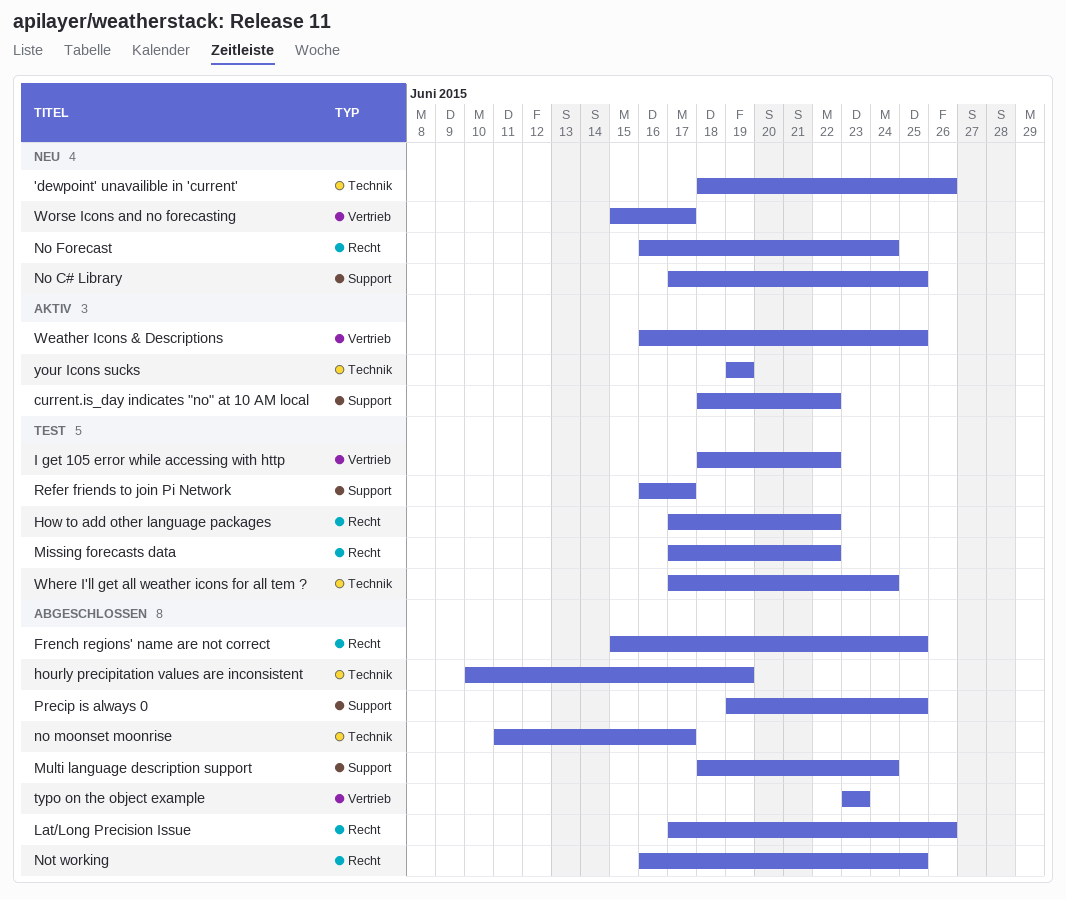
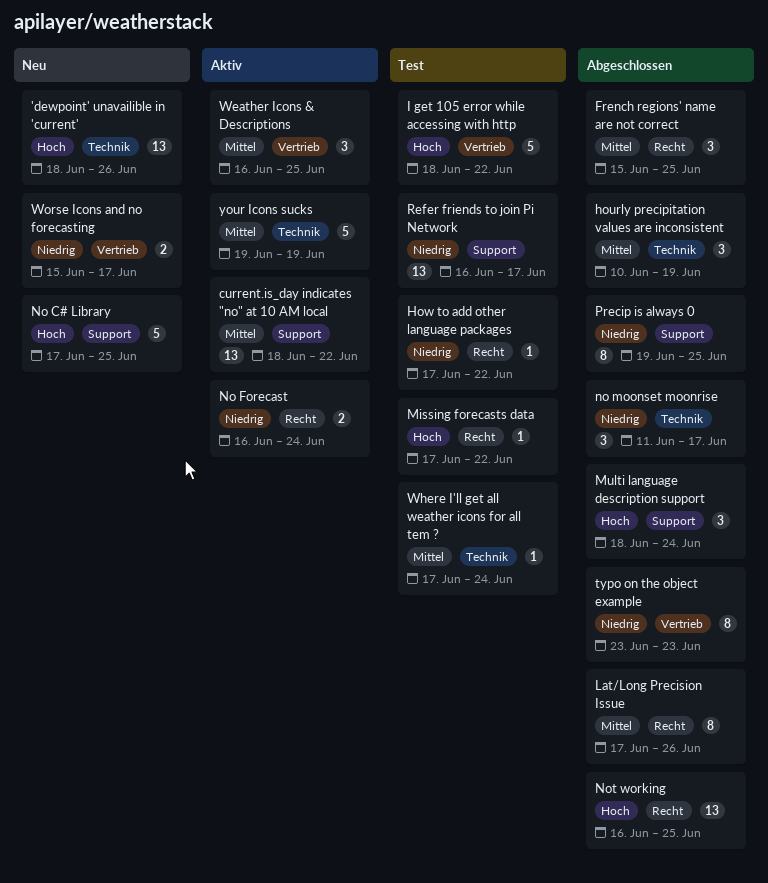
No Forecast, status: Neu -> Aktiv

